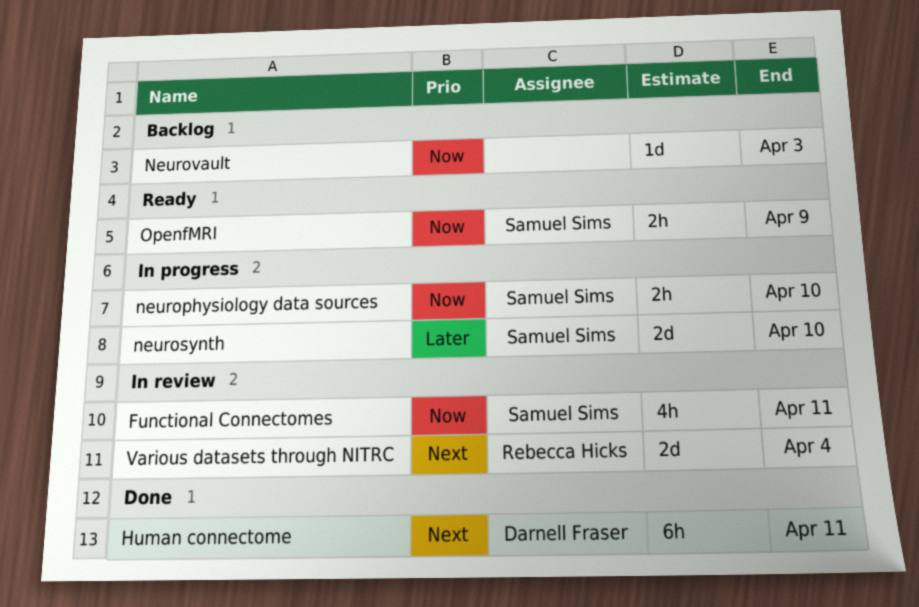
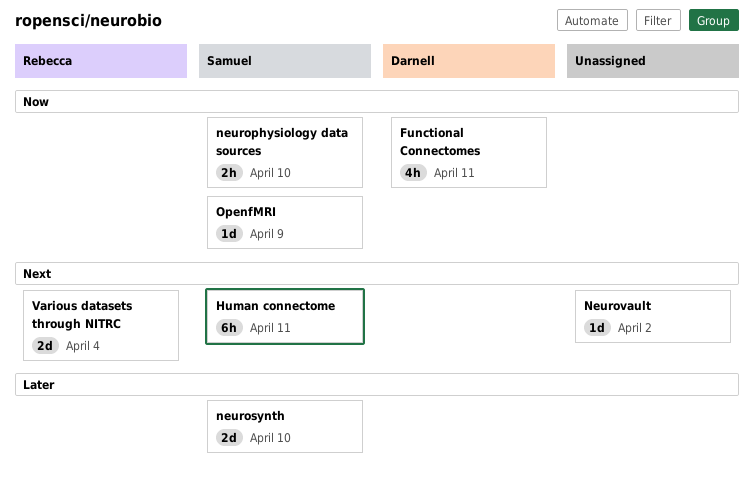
Functional Connectomes, owner: Samuel Sims -> Darnell Fraser
Human connectome, owner: Darnell Fraser -> Samuel Sims
Neurovault, priority: Now -> Next
Neurovault, due: Apr 3 -> Apr 2
OpenfMRI, estimate: 2h -> 1d

